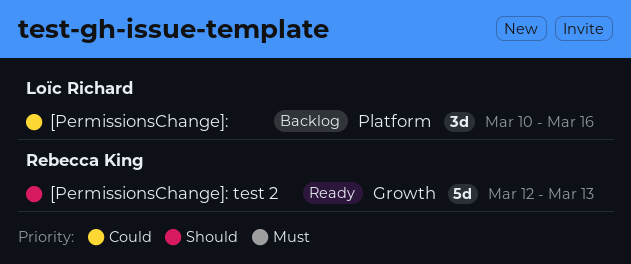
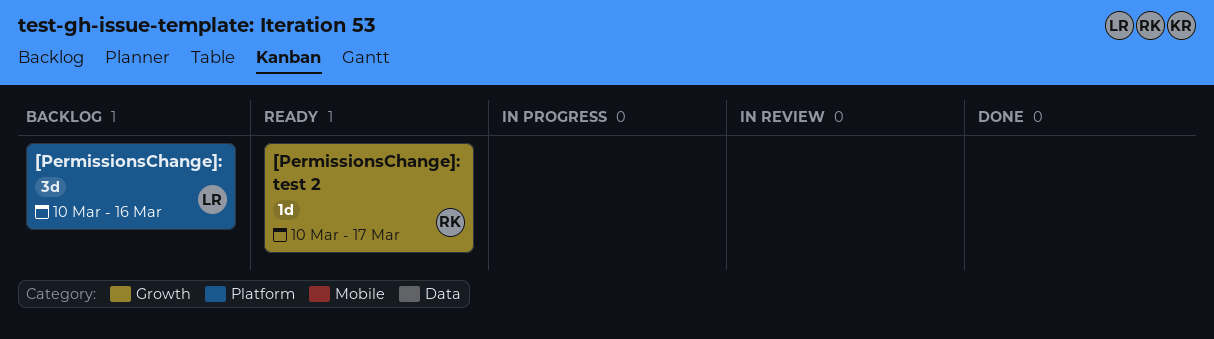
[PermissionsChange]: test 2, estimate: 5d -> 1d
[PermissionsChange]: test 2, start: Mar 12 -> Mar 10
[PermissionsChange]: test 2, due: Mar 13 -> Mar 17

